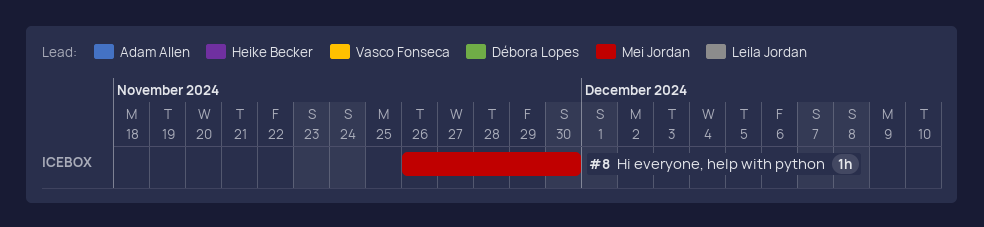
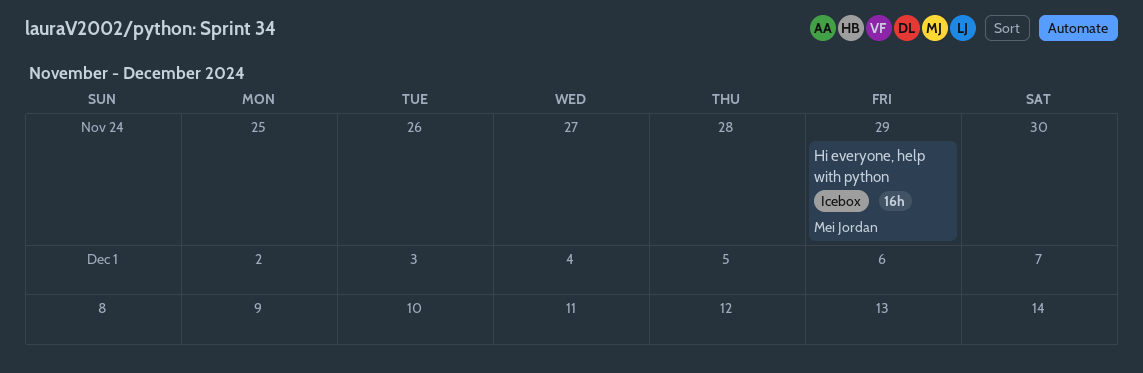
Hi everyone, help with python, estimate: 1h -> 16h
Hi everyone, help with python, due: Nov 30 -> Nov 29

